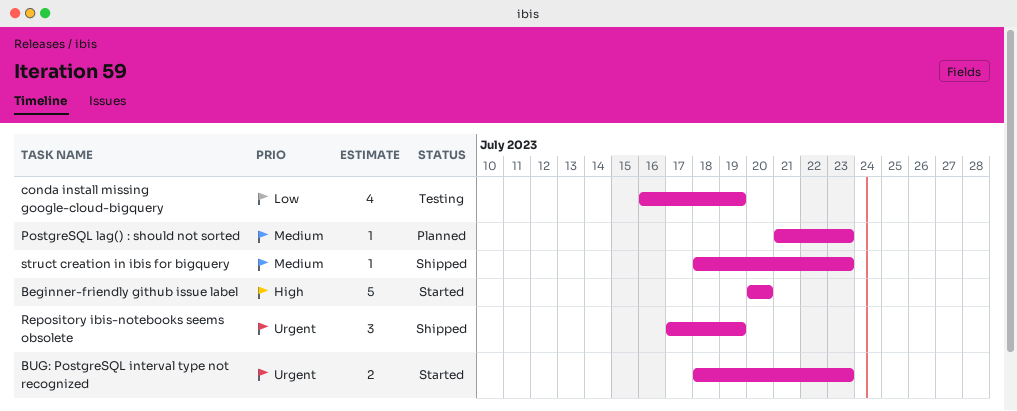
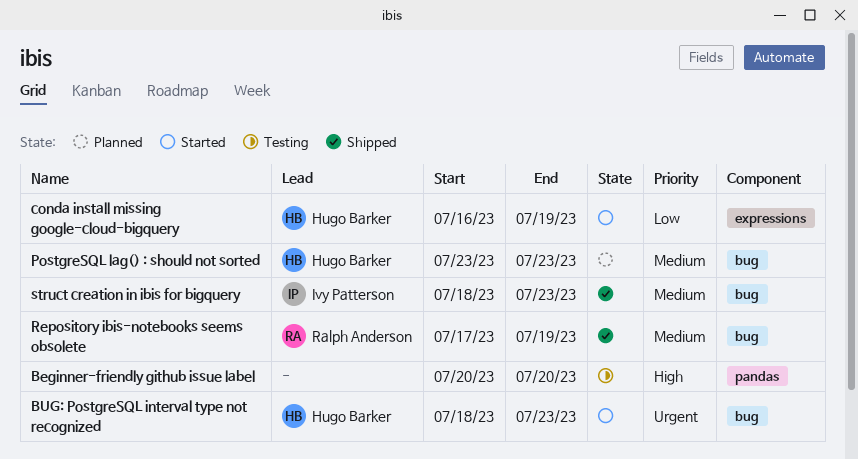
Beginner-friendly github issue label, status: Started -> Testing
conda install missing google-cloud-bigquery, status: Testing -> Started
PostgreSQL lag() : should not sorted, start: Jul 21 -> Jul 23
Repository ibis-notebooks seems obsolete, priority: Urgent -> Medium

